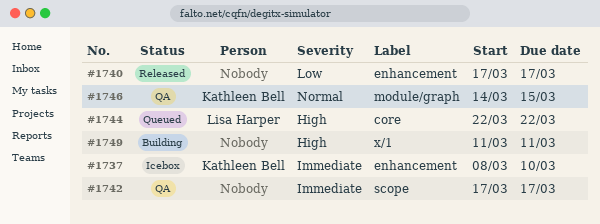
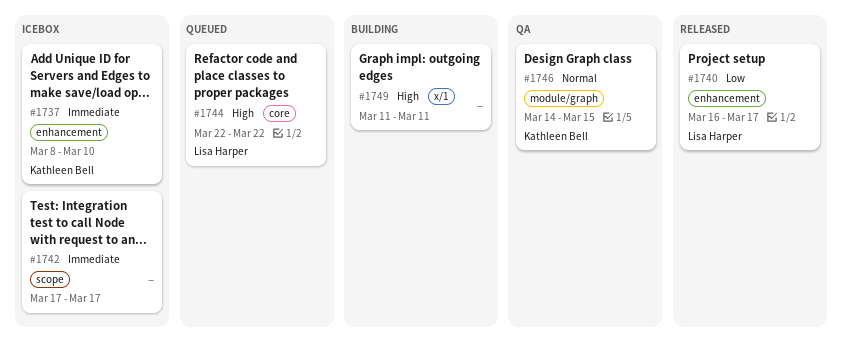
#1740, owner: none -> Lisa Harper
#1740, start: Mar 17 -> Mar 16
#1742, status: QA -> Icebox

